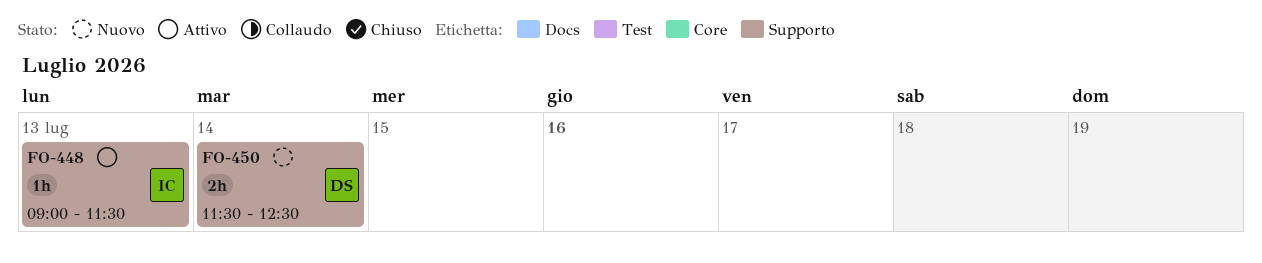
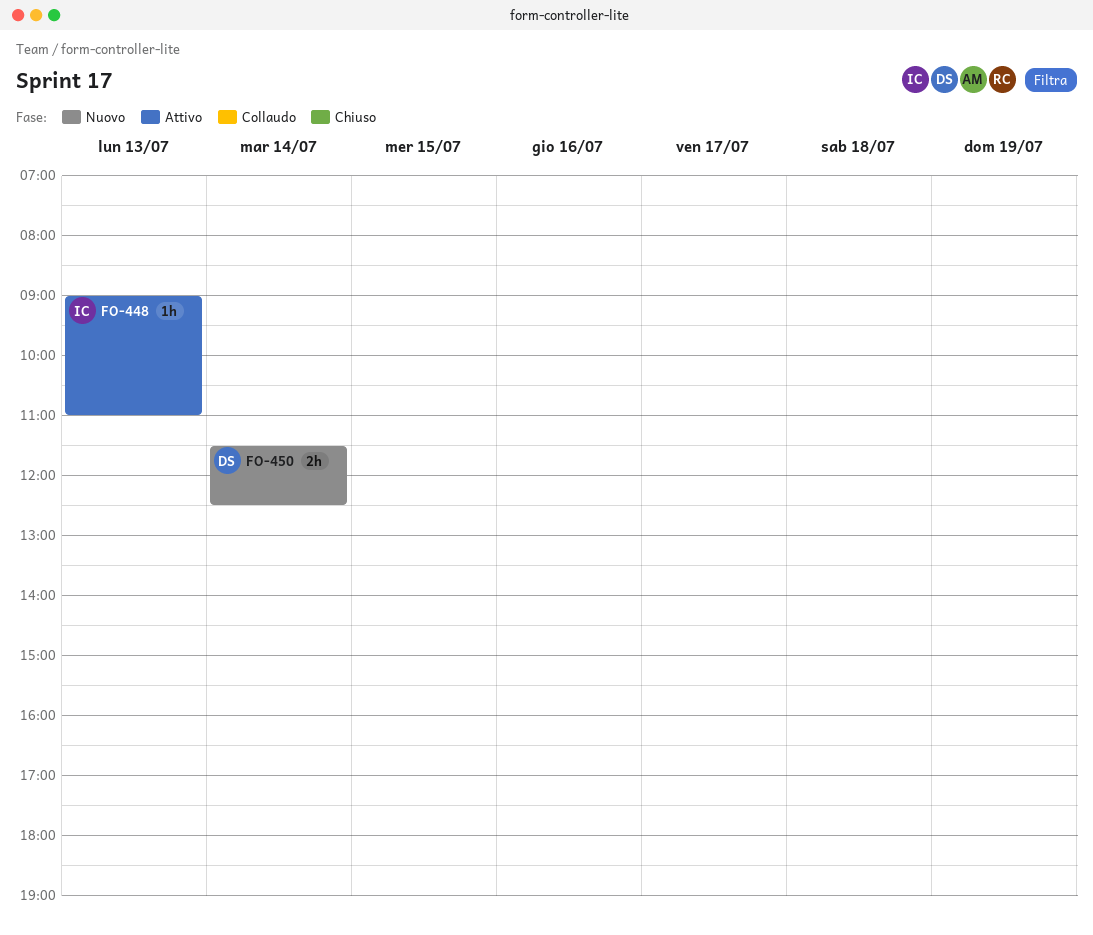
FO-448, ends: 11:30 -> 11:00

